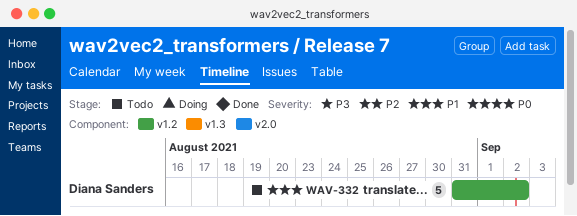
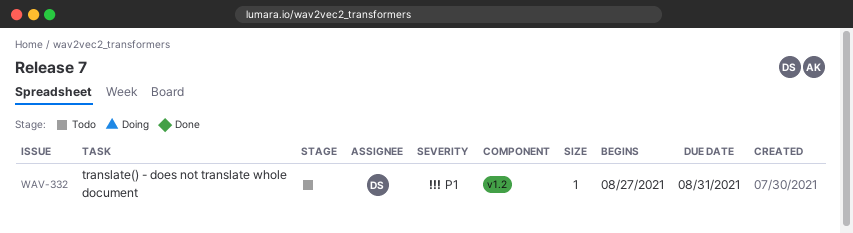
WAV-332, estimate: 5 -> 1
WAV-332, start: Aug 31 -> Aug 27
WAV-332, due: Sep 2 -> Aug 31

